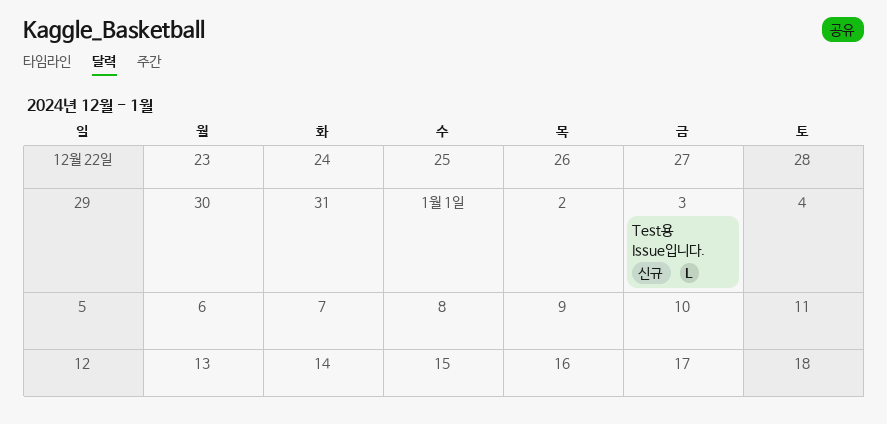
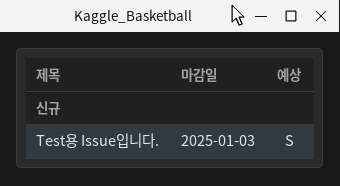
Test용 Issue입니다., estimate: L -> S

